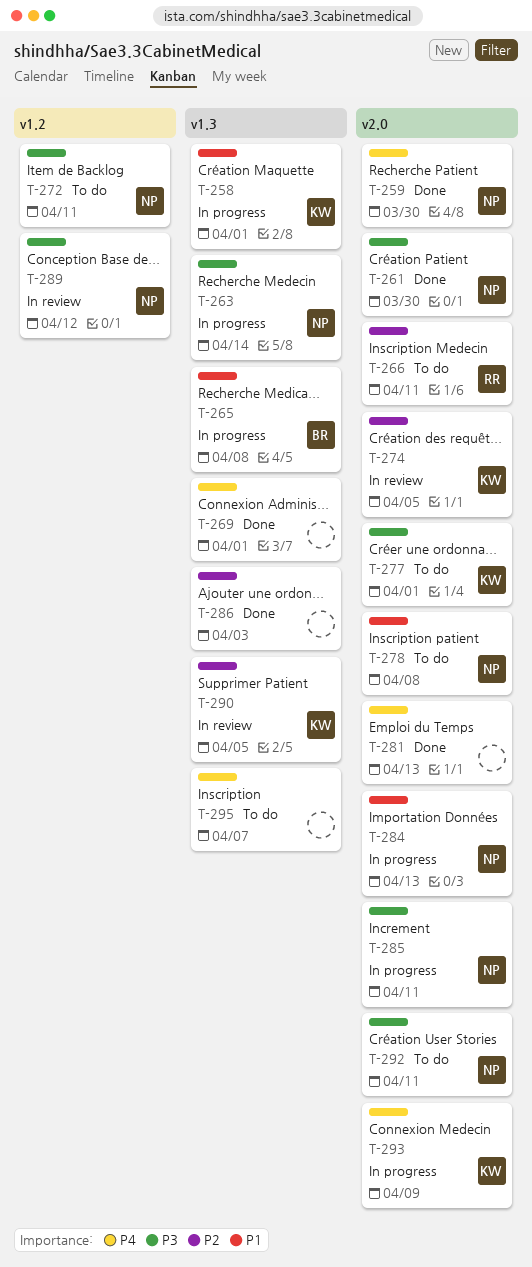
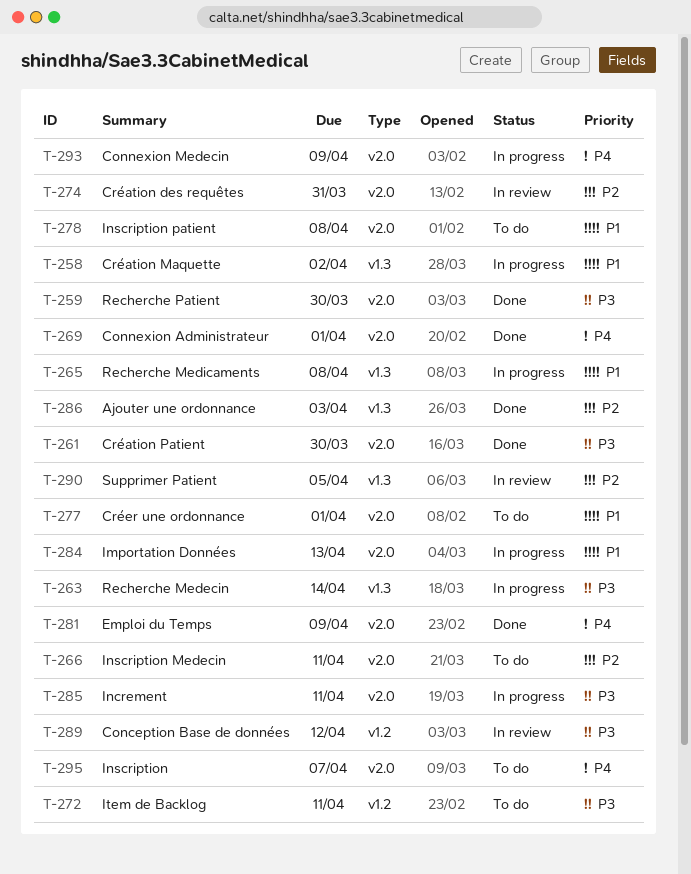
T-258, due: Apr 1 -> Apr 2
T-259, priority: P4 -> P3
T-269, label: v1.3 -> v2.0
T-274, due: Apr 5 -> Mar 31
T-277, priority: P3 -> P1
T-281, due: Apr 13 -> Apr 9
T-292: present -> none
T-295, label: v1.3 -> v2.0

